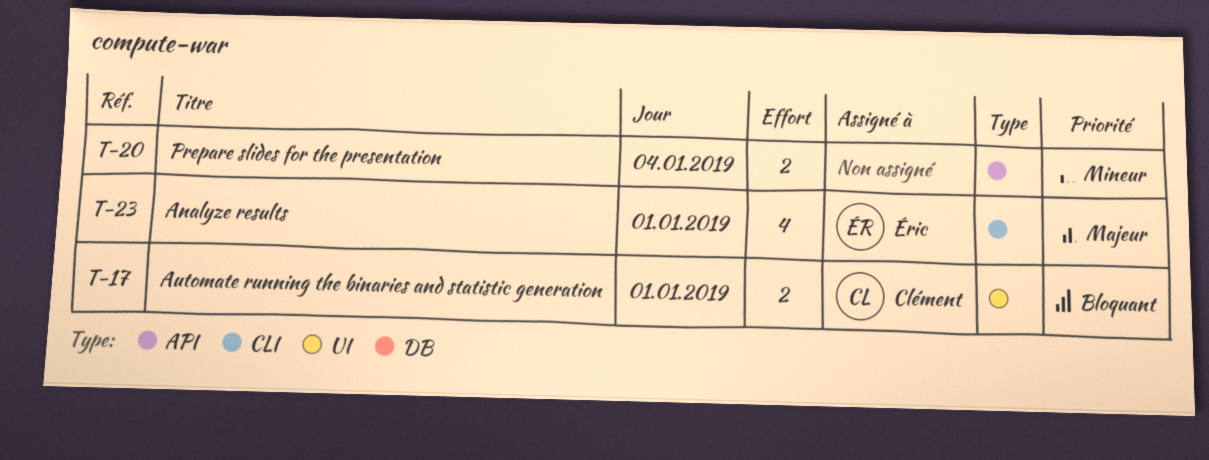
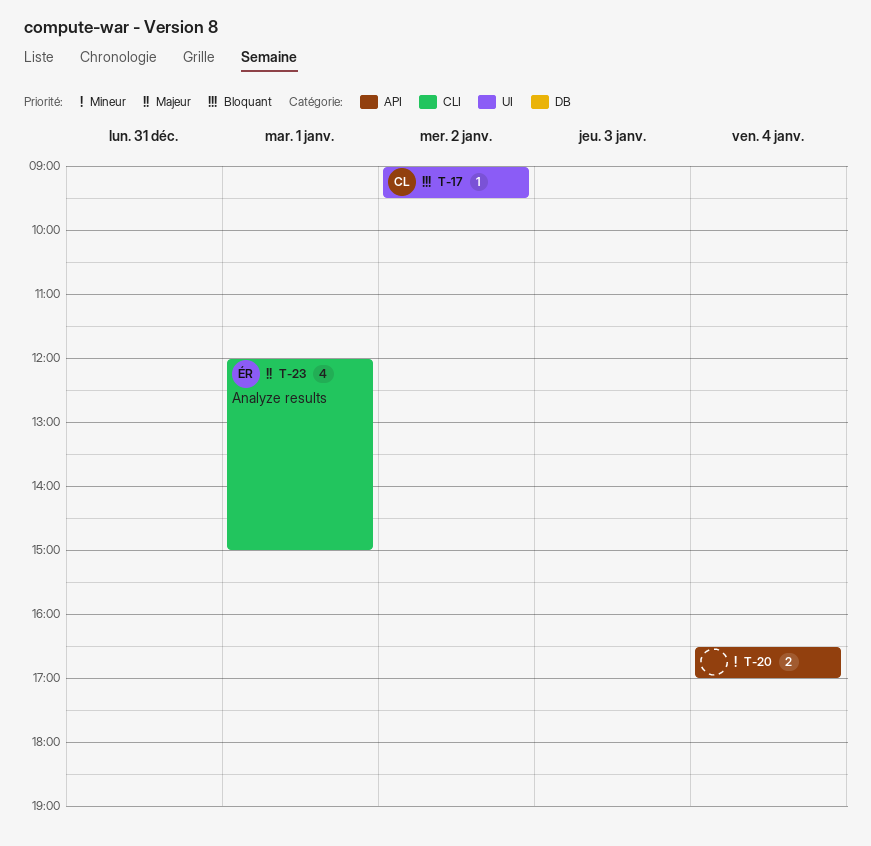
T-17, estimate: 2 -> 1
T-17, day: Jan 1 -> Jan 2

